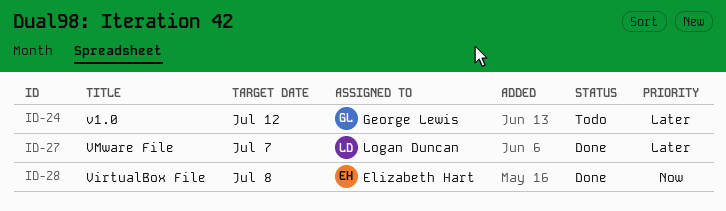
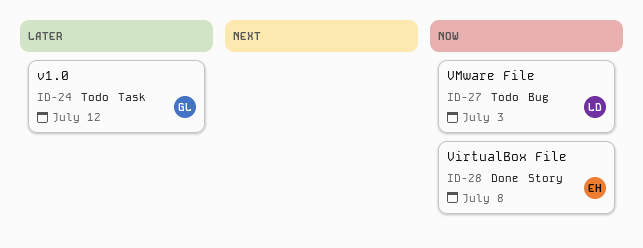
ID-27, status: Done -> Todo
ID-27, priority: Later -> Now
ID-27, due: Jul 7 -> Jul 3

